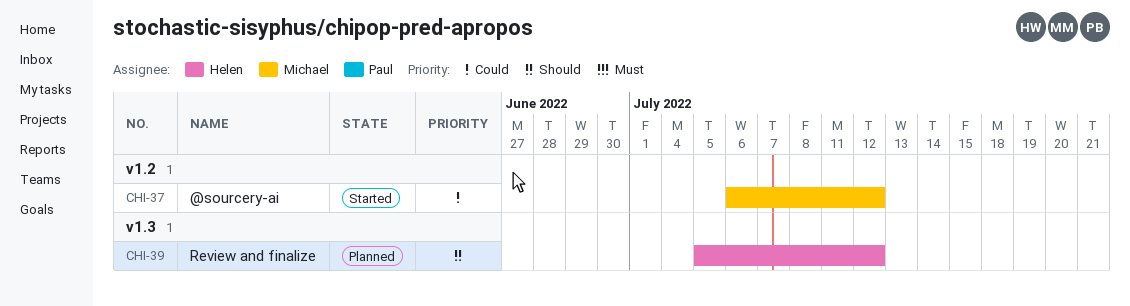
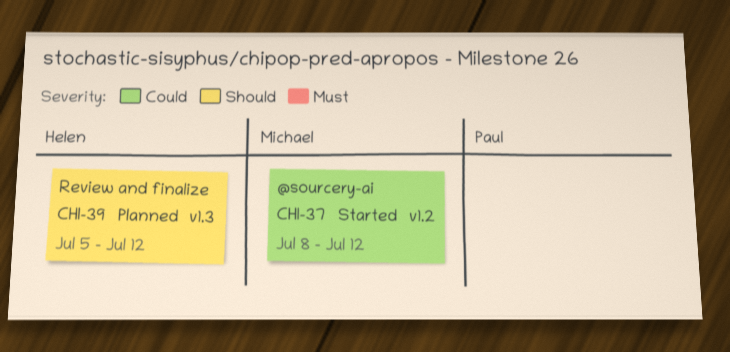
CHI-37, start: Jul 6 -> Jul 8

